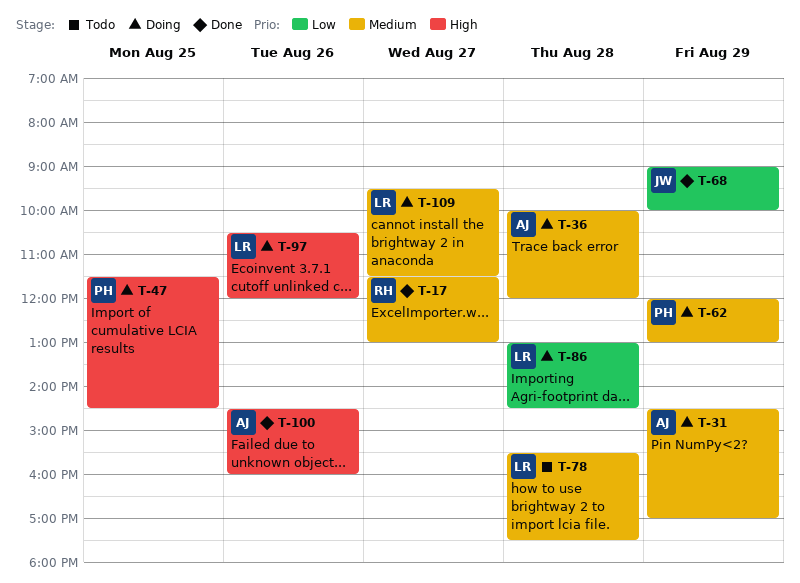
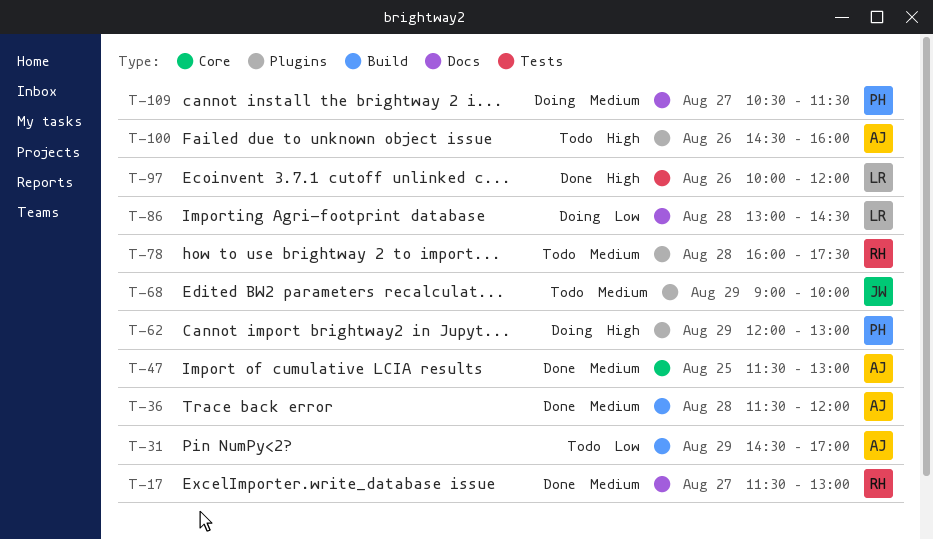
T-31, status: Doing -> Todo
T-31, priority: Medium -> Low
T-36, status: Doing -> Done
T-36, begins: 10:00 -> 11:30
T-47, status: Doing -> Done
T-47, owner: PH -> AJ
T-47, priority: High -> Medium
T-47, ends: 14:30 -> 13:00
T-62, priority: Medium -> High
T-68, status: Done -> Todo
T-68, priority: Low -> Medium
T-78, owner: LR -> RH
T-78, begins: 15:30 -> 16:00
T-97, status: Doing -> Done
T-97, begins: 10:30 -> 10:00
T-100, status: Done -> Todo
T-109, owner: LR -> PH
T-109, begins: 09:30 -> 10:30

